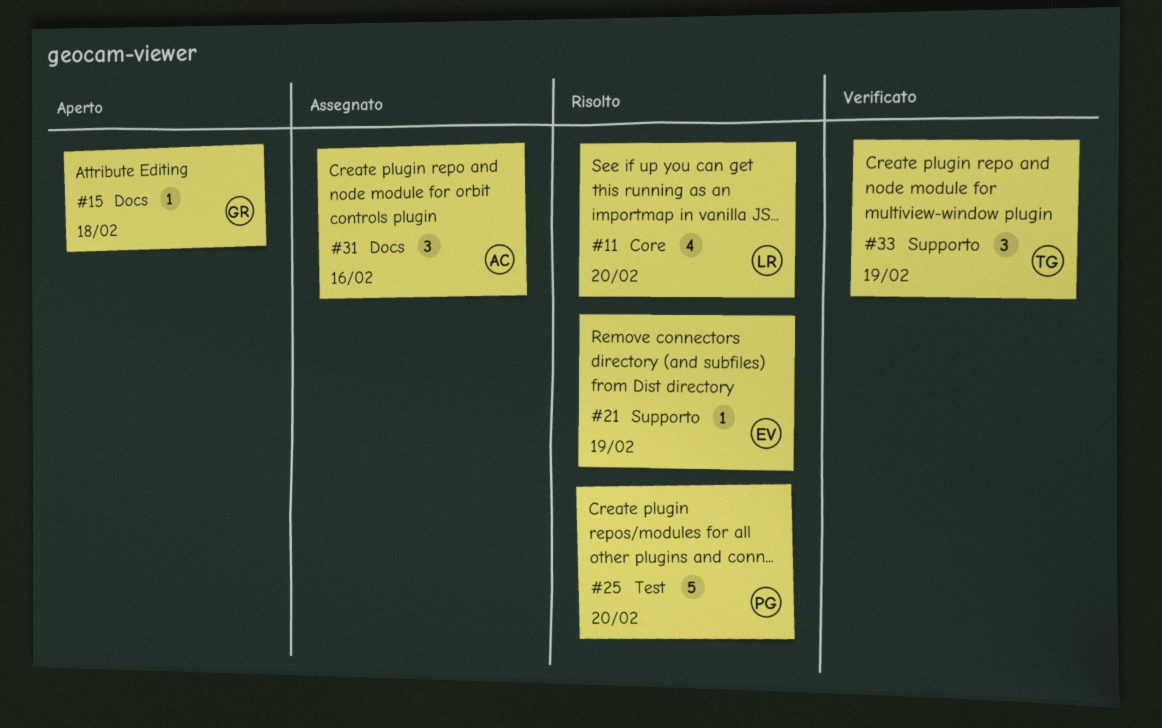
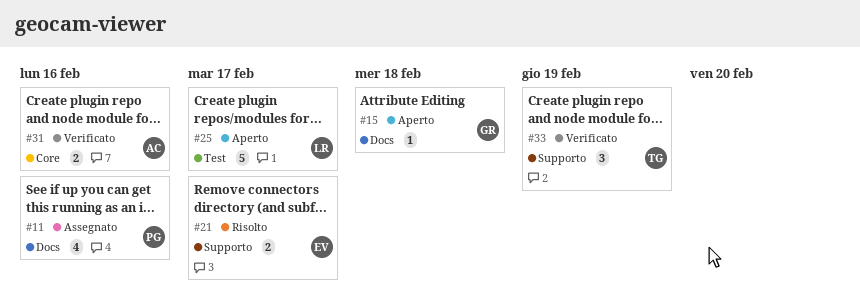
#11, status: Risolto -> Assegnato
#11, owner: LR -> PG
#11, label: Core -> Docs
#11, due: Feb 20 -> Feb 16
#21, estimate: 1 -> 2
#21, due: Feb 19 -> Feb 17
#25, status: Risolto -> Aperto
#25, owner: PG -> LR
#25, due: Feb 20 -> Feb 17
#31, status: Assegnato -> Verificato
#31, label: Docs -> Core
#31, estimate: 3 -> 2

